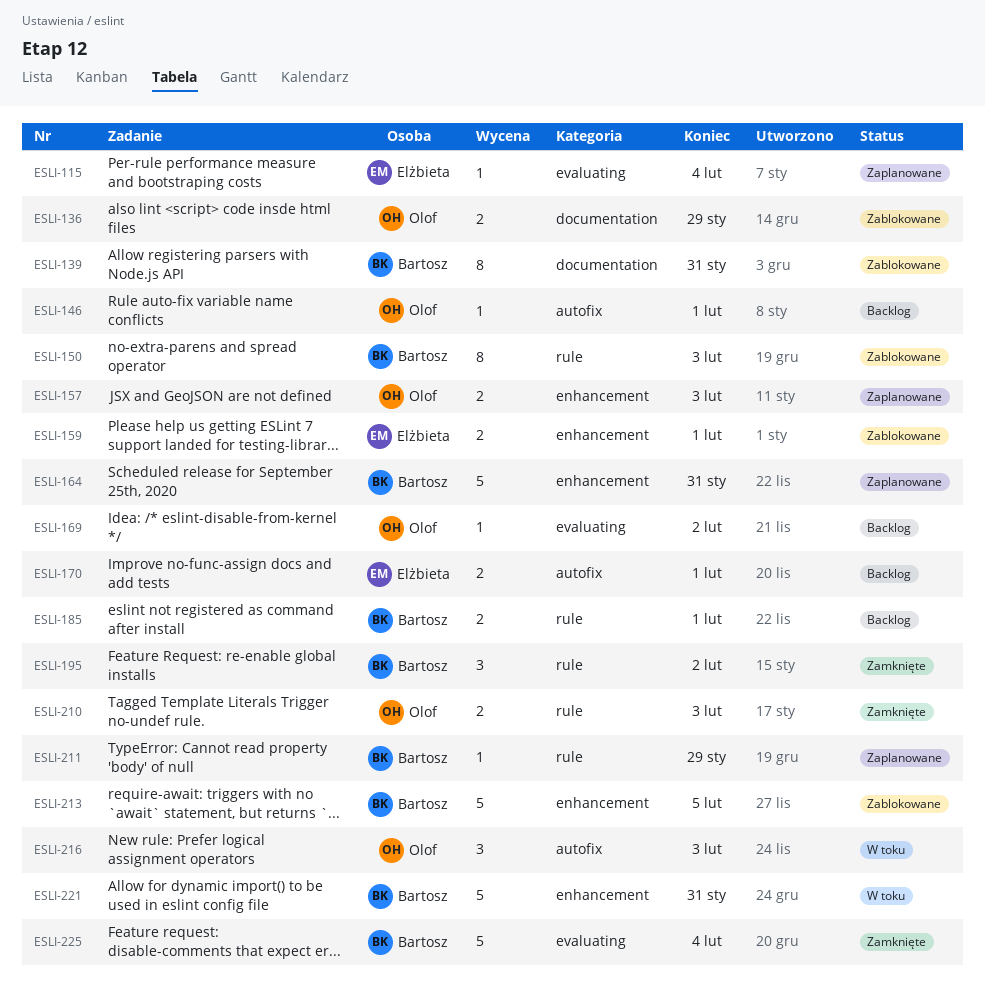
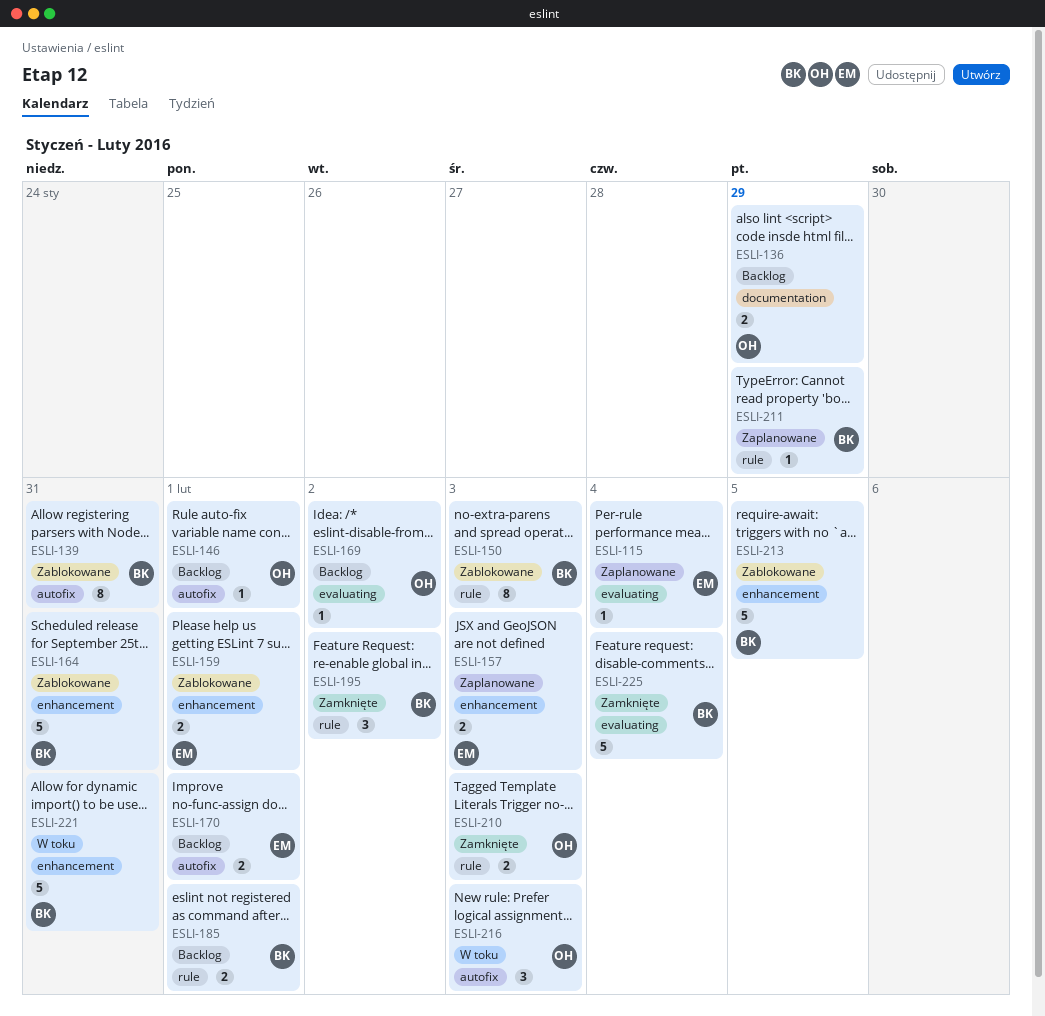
ESLI-136, status: Zablokowane -> Backlog
ESLI-139, label: documentation -> autofix
ESLI-157, owner: Olof -> Elżbieta
ESLI-164, status: Zaplanowane -> Zablokowane

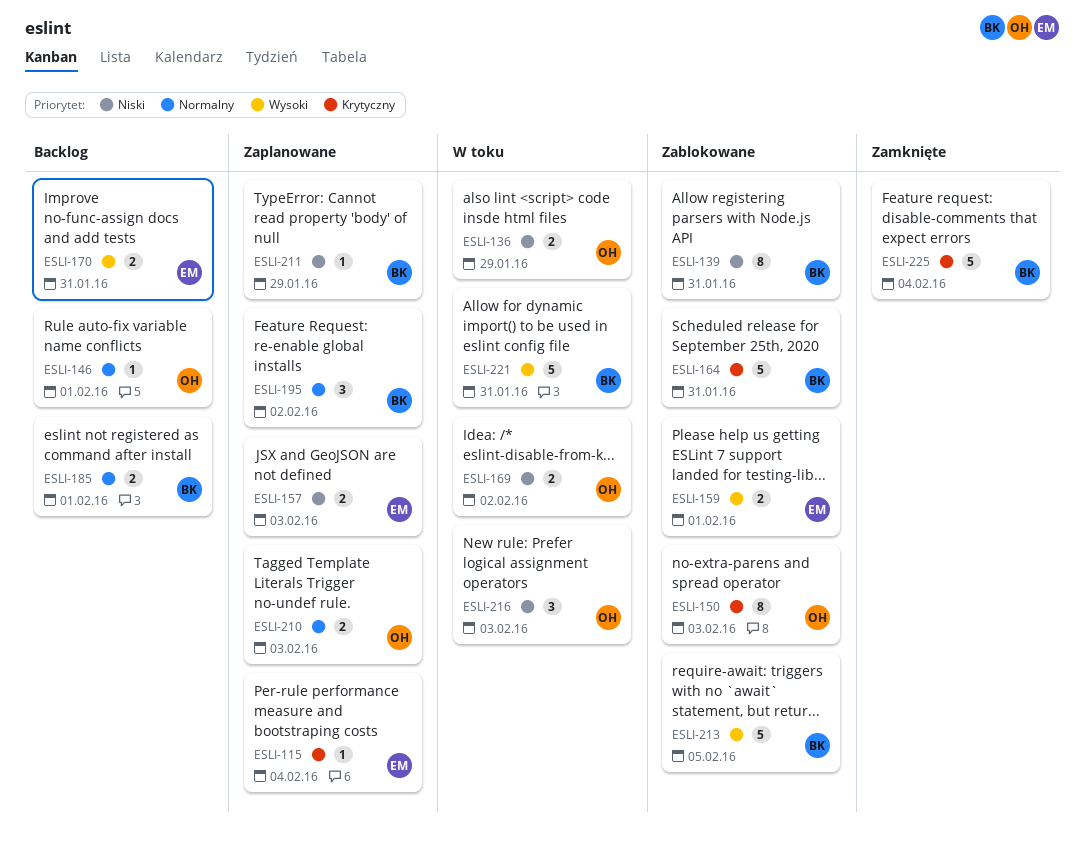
ESLI-136, status: Backlog -> W toku
ESLI-150, owner: BK -> OH
ESLI-169, status: Backlog -> W toku
ESLI-169, estimate: 1 -> 2
ESLI-170, due: Feb 1 -> Jan 31
ESLI-195, status: Zamknięte -> Zaplanowane
ESLI-210, status: Zamknięte -> Zaplanowane

